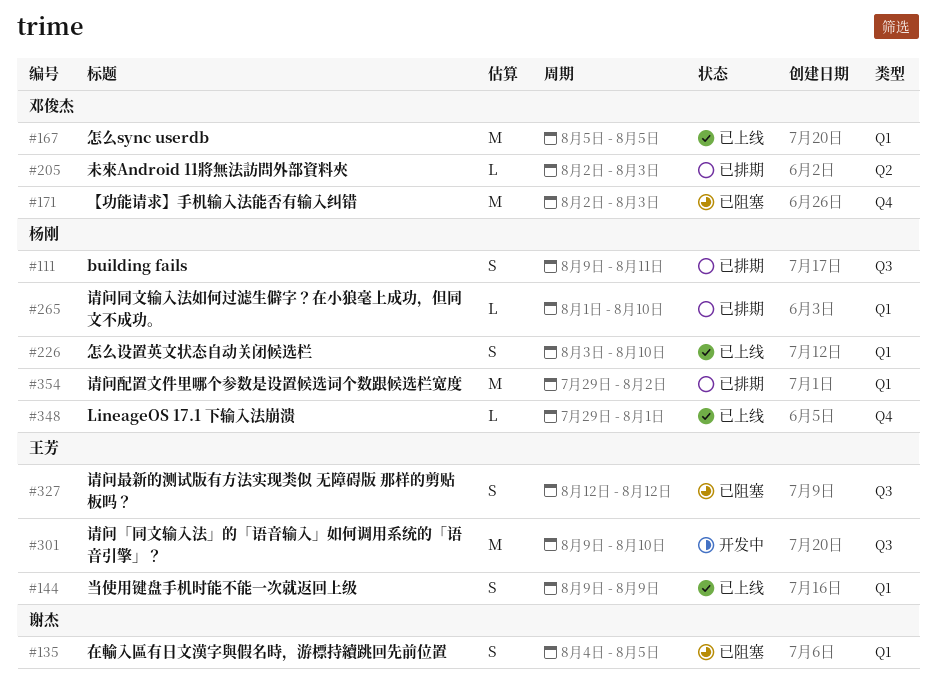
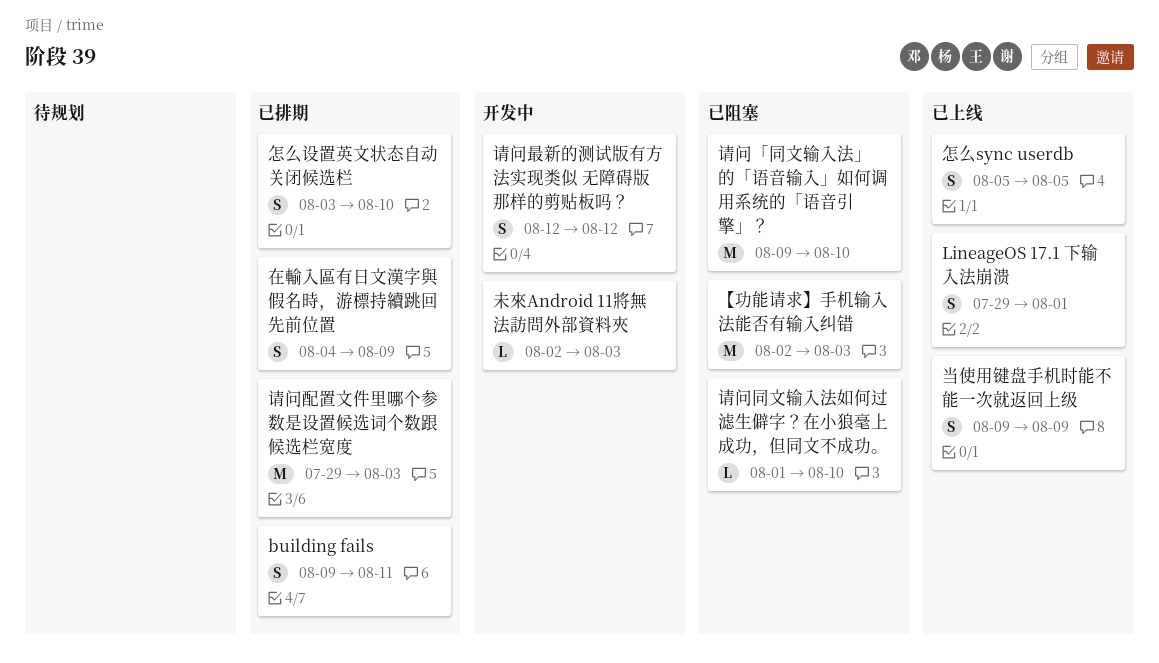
LineageOS 17.1 下输入法崩溃, estimate: L -> S
在輸入區有日文漢字與假名時，游標持續跳回先前位置, status: 已阻塞 -> 已排期
在輸入區有日文漢字與假名時，游標持續跳回先前位置, due: Aug 5 -> Aug 9
怎么sync userdb, estimate: M -> S
怎么设置英文状态自动关闭候选栏, status: 已上线 -> 已排期
未來Android 11將無法訪問外部資料夾, status: 已排期 -> 开发中
请问「同文输入法」的「语音输入」如何调用系统的「语音引擎」？, status: 开发中 -> 已阻塞
请问同文输入法如何过滤生僻字？在小狼毫上成功，但同文不成功。, status: 已排期 -> 已阻塞
请问最新的测试版有方法实现类似 无障碍版 那样的剪贴板吗？, status: 已阻塞 -> 开发中
请问配置文件里哪个参数是设置候选词个数跟候选栏宽度, due: Aug 2 -> Aug 3

